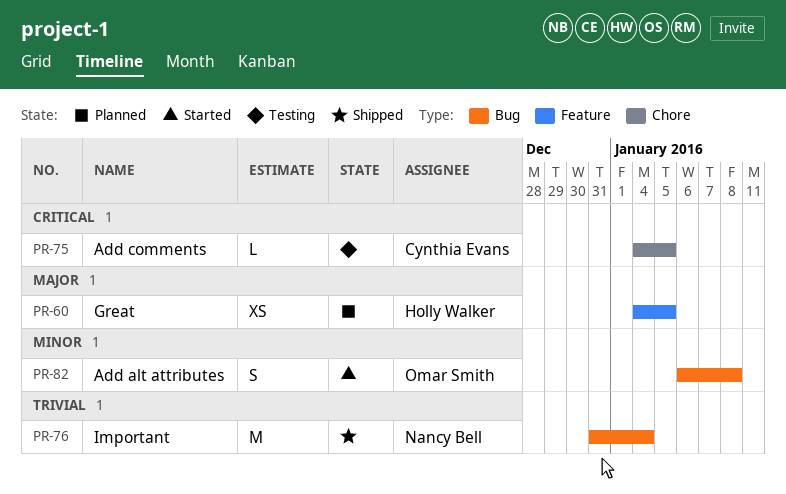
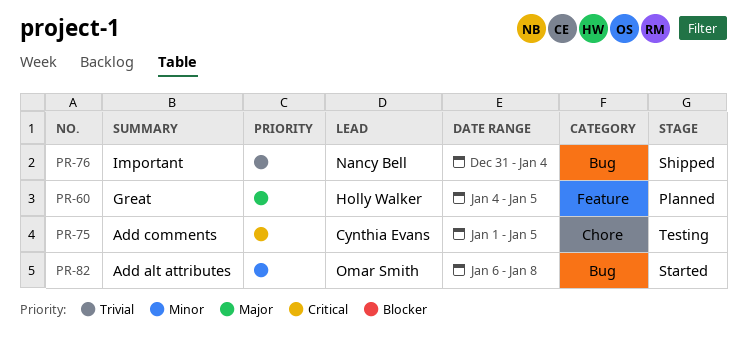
PR-75, start: Jan 4 -> Jan 1

